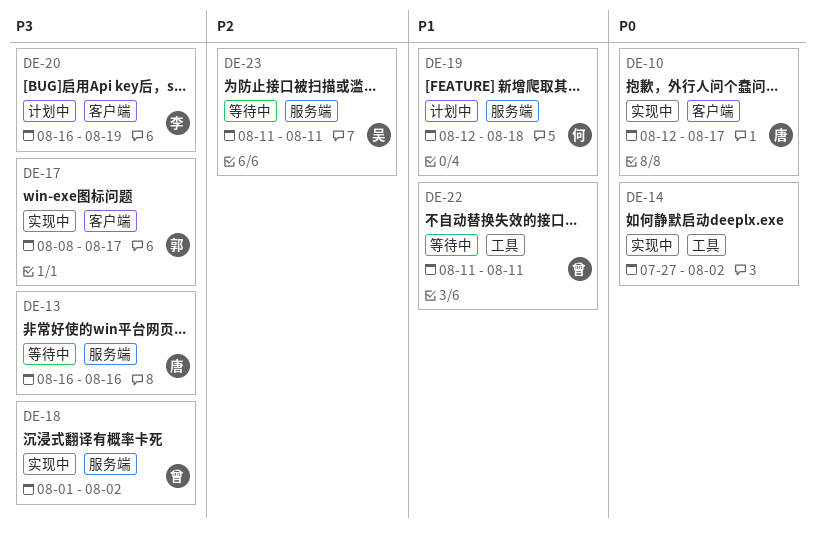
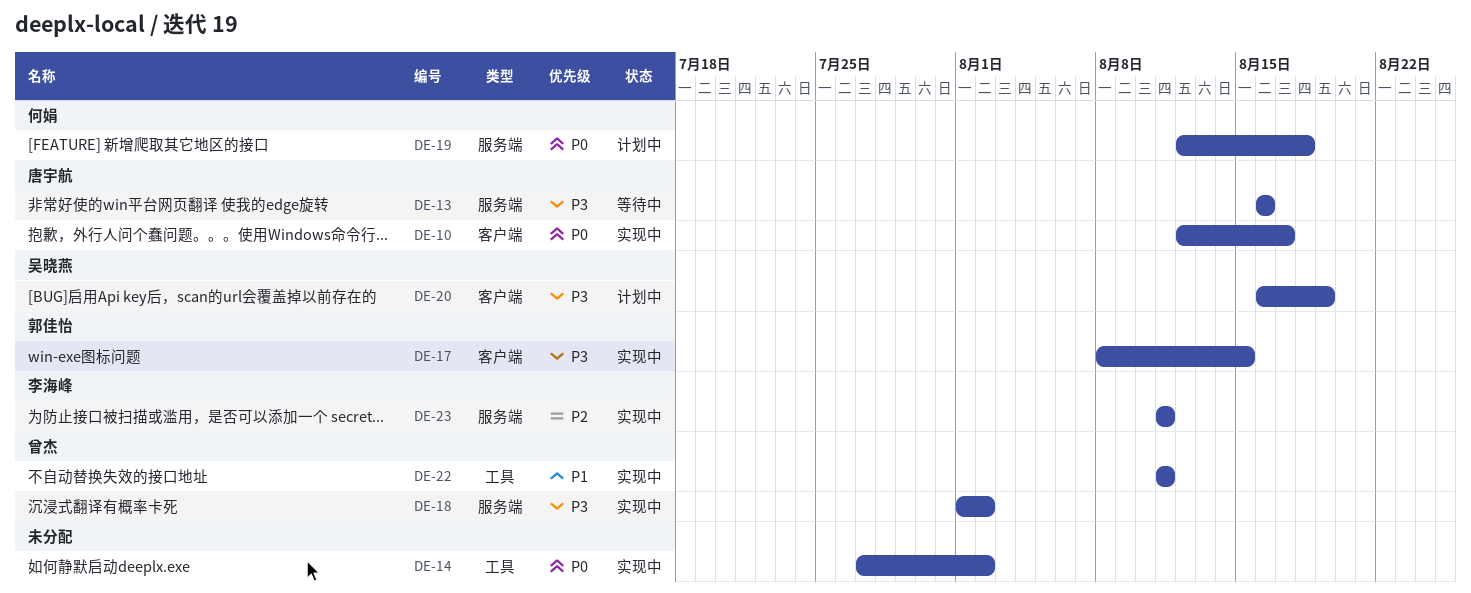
DE-17, due: Aug 17 -> Aug 15
DE-19, priority: P1 -> P0
DE-20, owner: 李海峰 -> 吴晓燕
DE-22, status: 等待中 -> 实现中
DE-23, status: 等待中 -> 实现中
DE-23, owner: 吴晓燕 -> 李海峰

